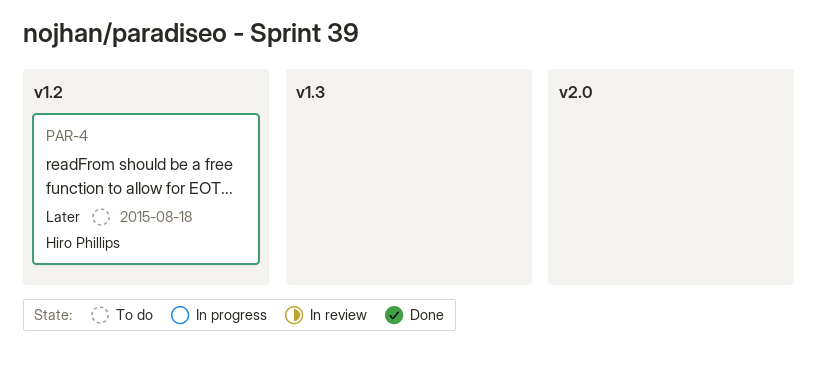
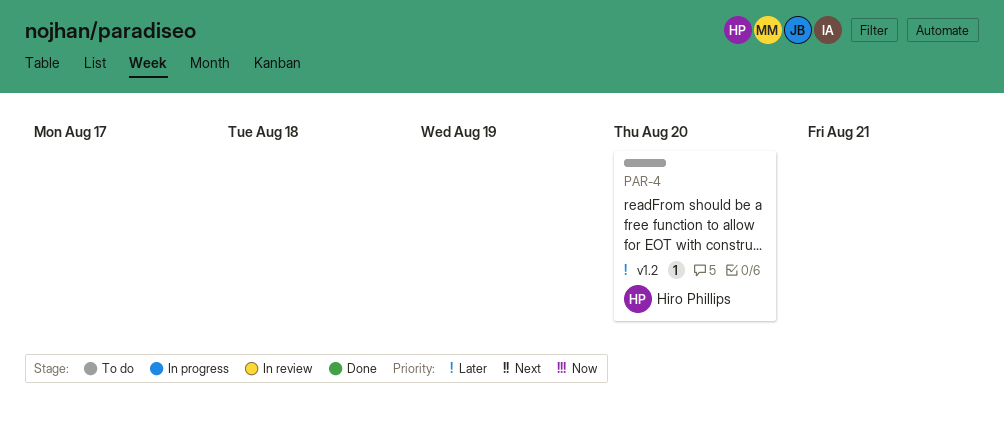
PAR-4, due: Aug 18 -> Aug 20

